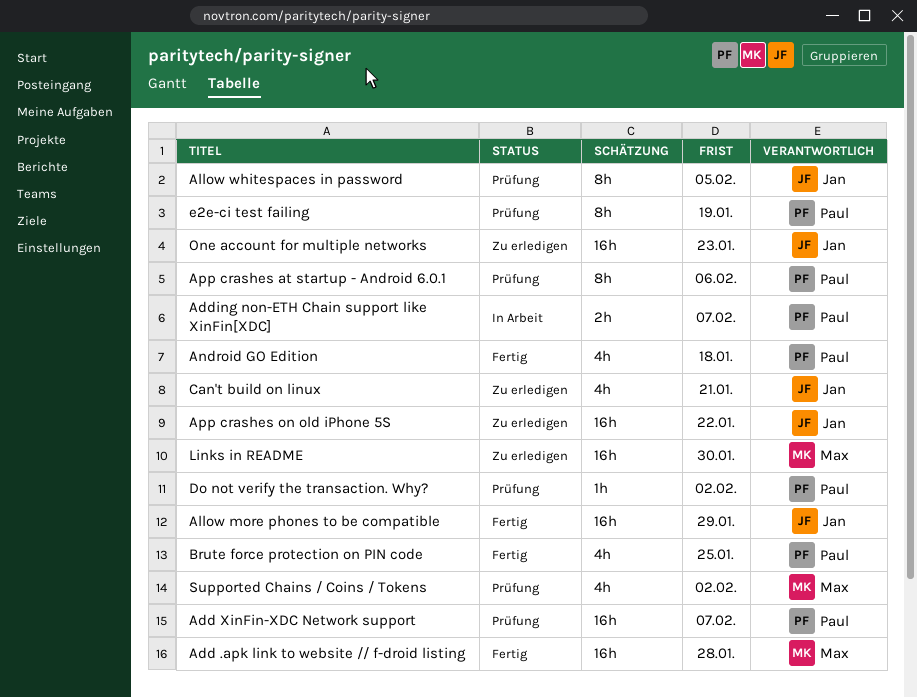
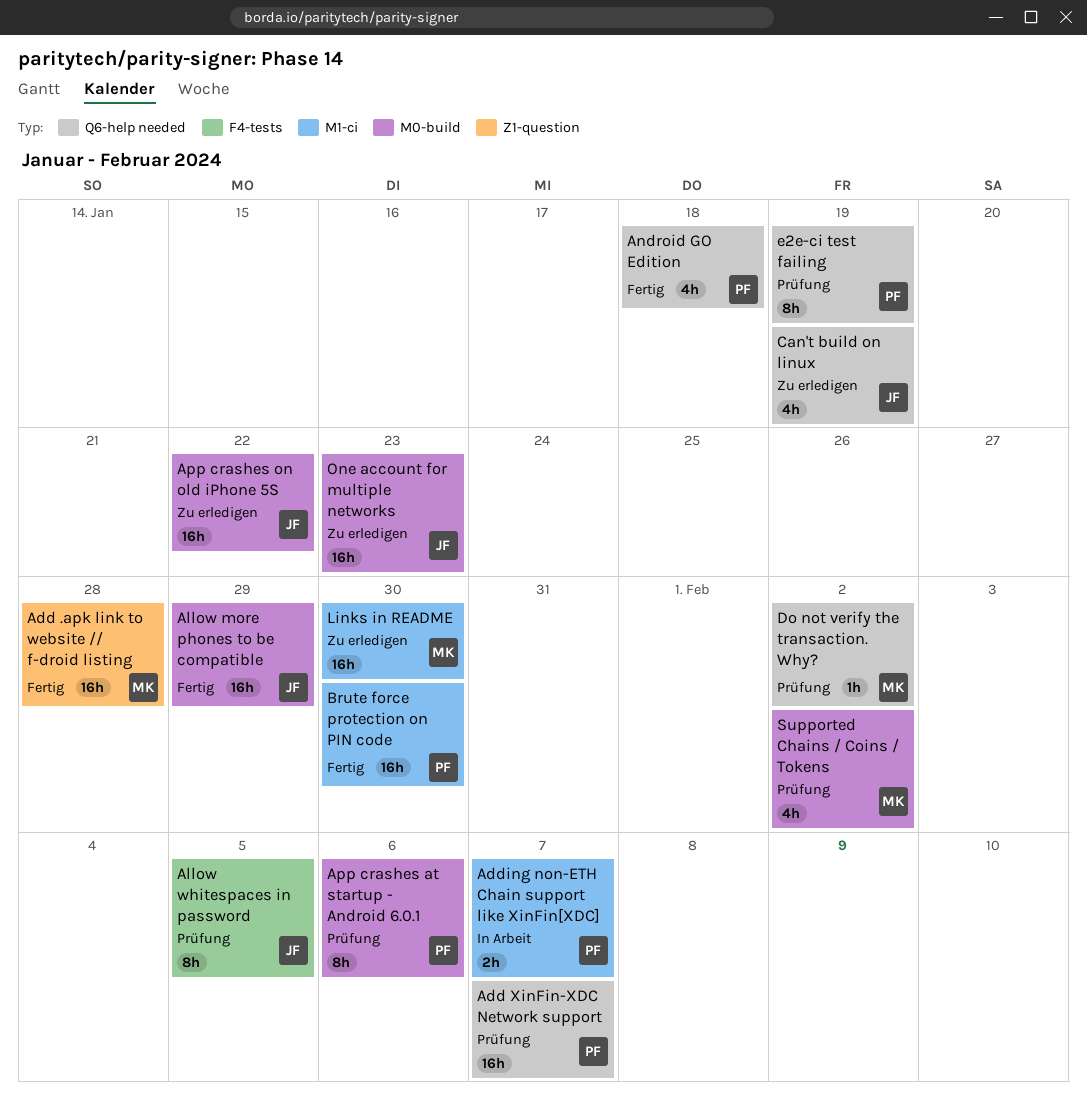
Brute force protection on PIN code, estimate: 4h -> 16h
Brute force protection on PIN code, due: Jan 25 -> Jan 30
Can't build on linux, due: Jan 21 -> Jan 19
Do not verify the transaction. Why?, owner: Paul -> Max

